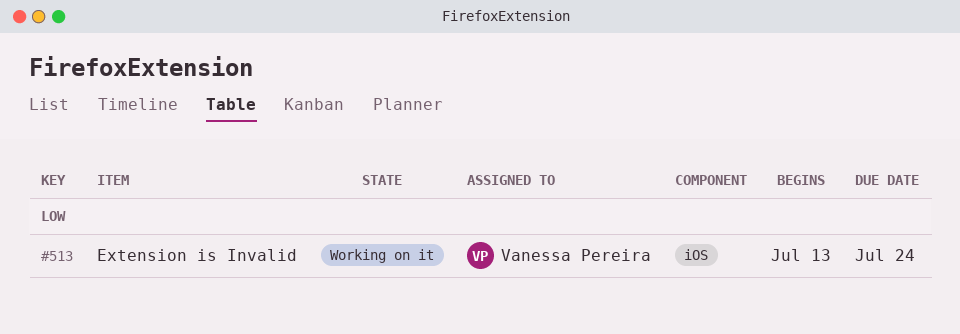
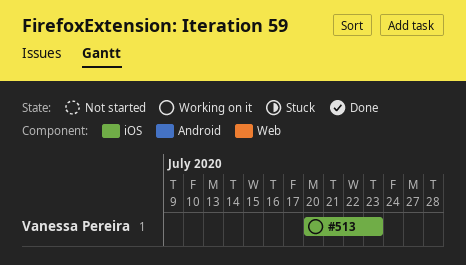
#513, start: Jul 13 -> Jul 20
#513, due: Jul 24 -> Jul 23

